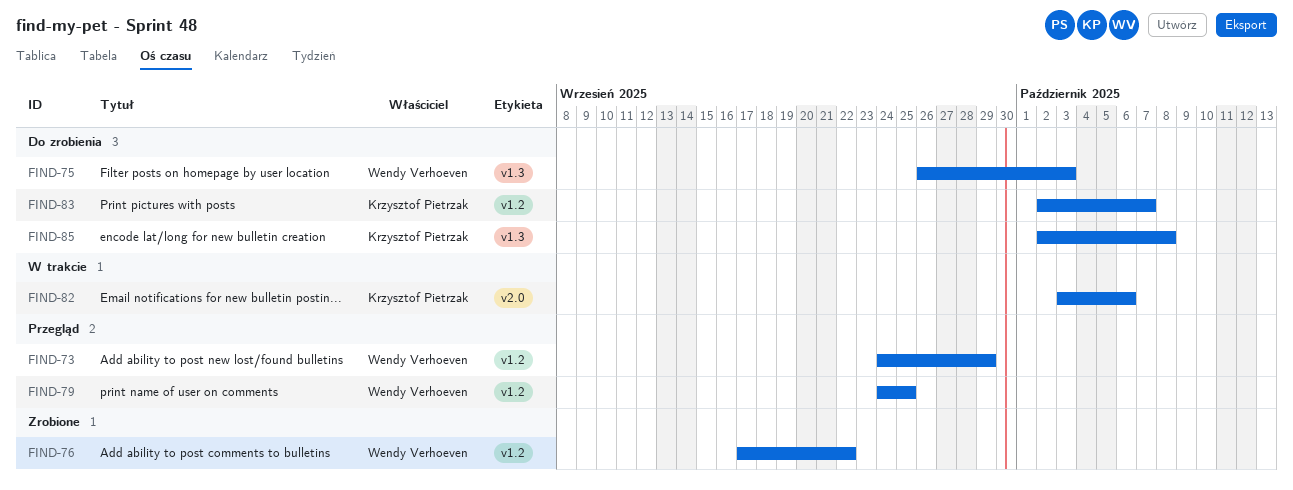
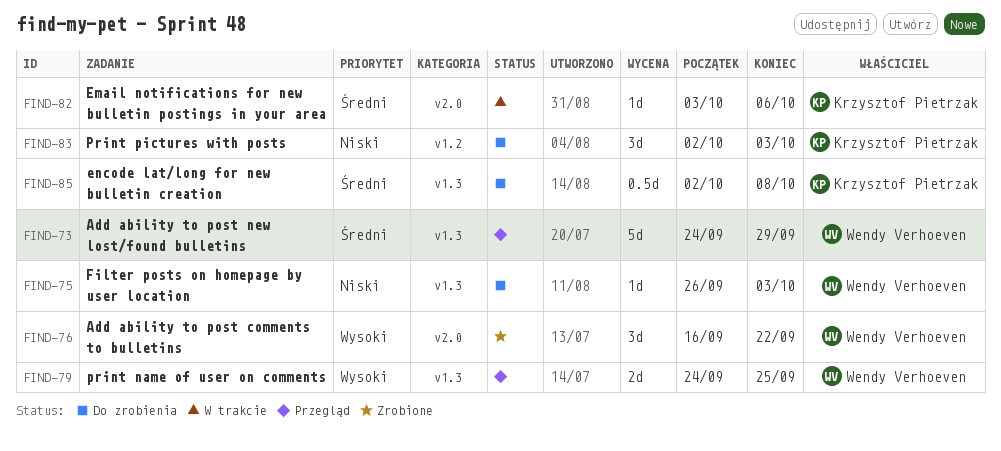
FIND-73, label: v1.2 -> v1.3
FIND-76, label: v1.2 -> v2.0
FIND-76, start: Sep 17 -> Sep 16
FIND-79, label: v1.2 -> v1.3
FIND-83, due: Oct 7 -> Oct 3

